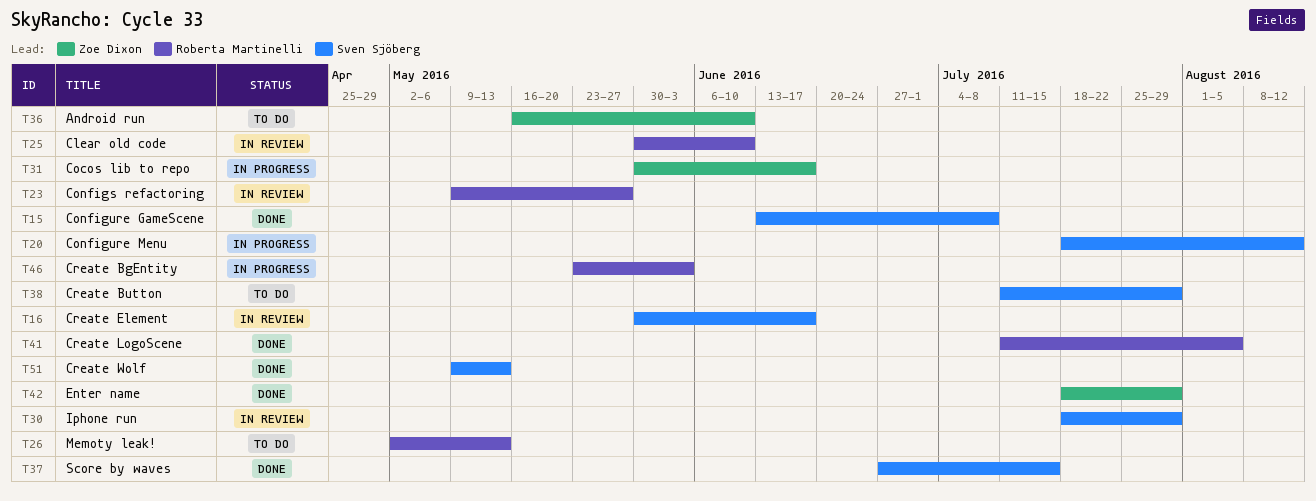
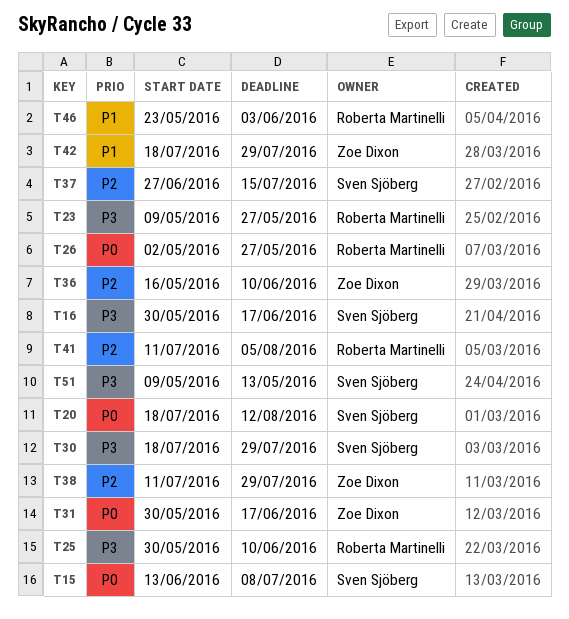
T26, due: May 13 -> May 27
T38, owner: Sven Sjöberg -> Zoe Dixon

